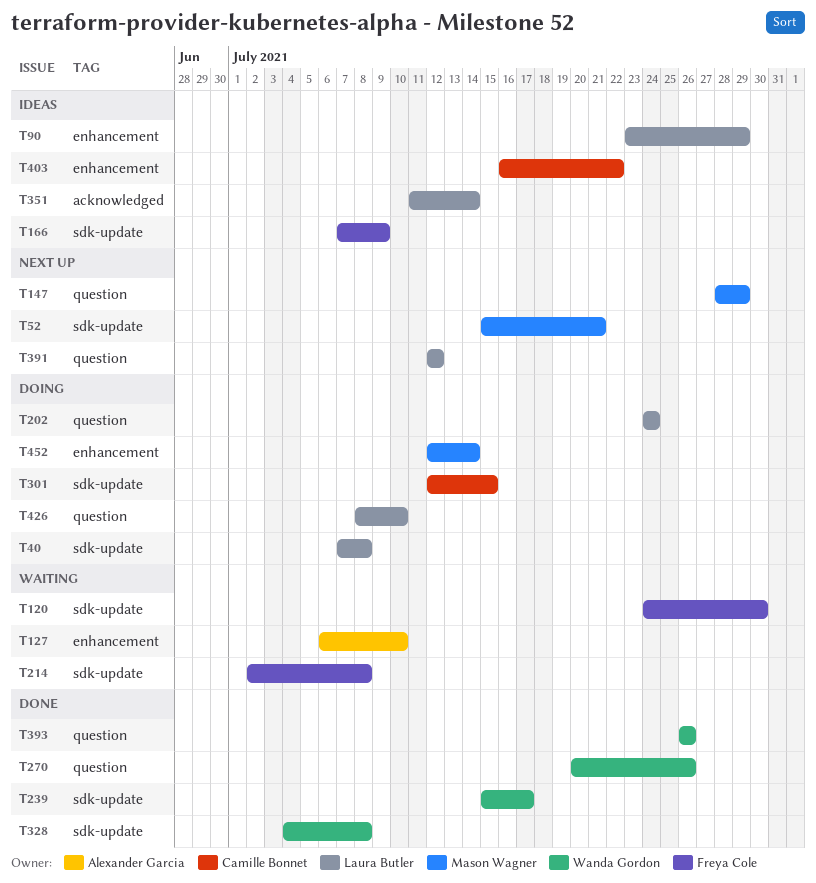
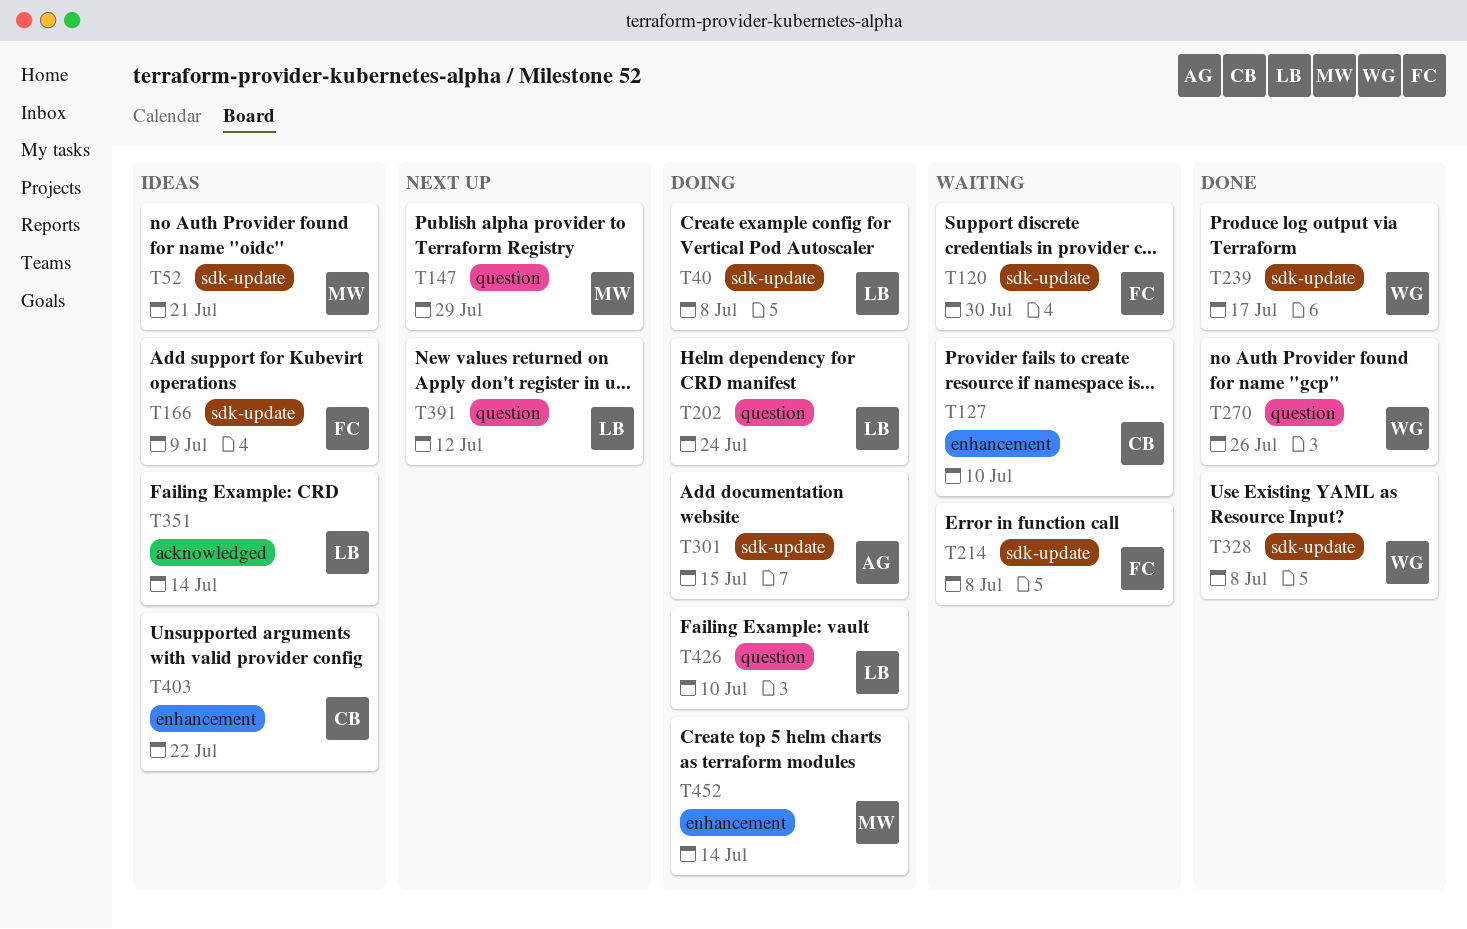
T52, status: Next up -> Ideas
T90: present -> none
T127, owner: Alexander Garcia -> Camille Bonnet
T301, owner: Camille Bonnet -> Alexander Garcia
T393: present -> none

